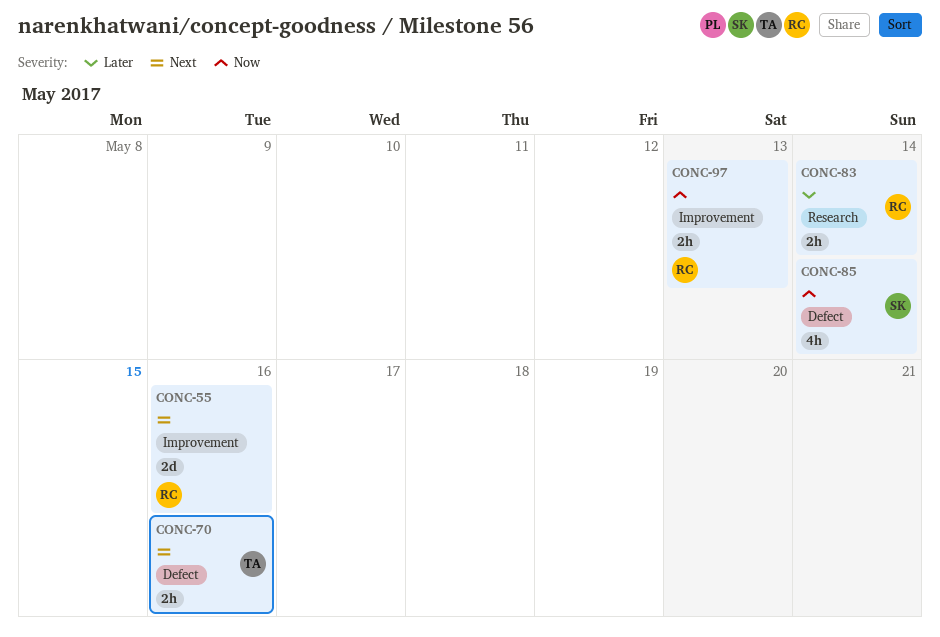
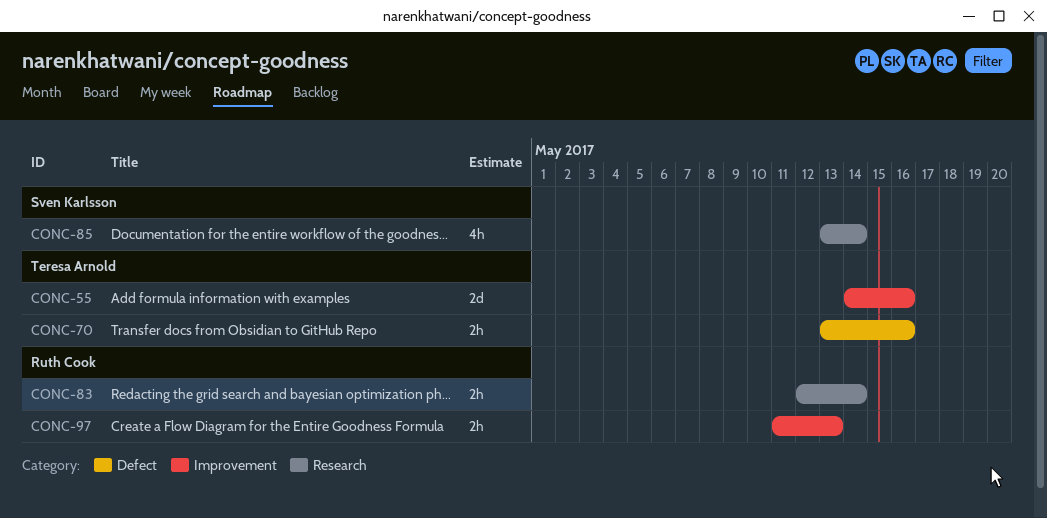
CONC-55, owner: Ruth Cook -> Teresa Arnold
CONC-85, label: Defect -> Research

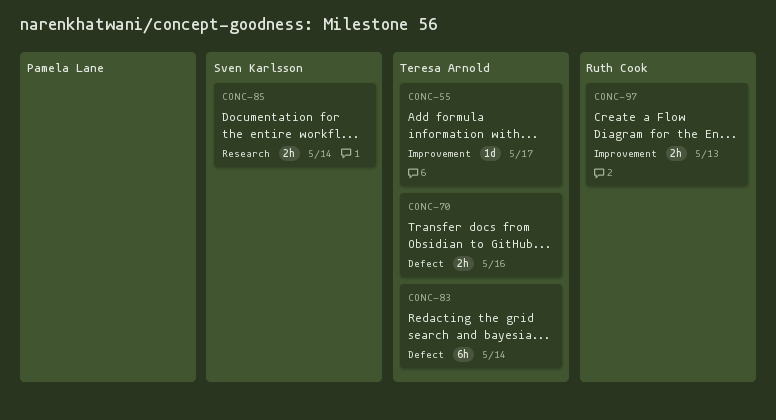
CONC-55, estimate: 2d -> 1d
CONC-55, due: May 16 -> May 17
CONC-83, owner: Ruth Cook -> Teresa Arnold
CONC-83, label: Research -> Defect
CONC-83, estimate: 2h -> 6h
CONC-85, estimate: 4h -> 2h

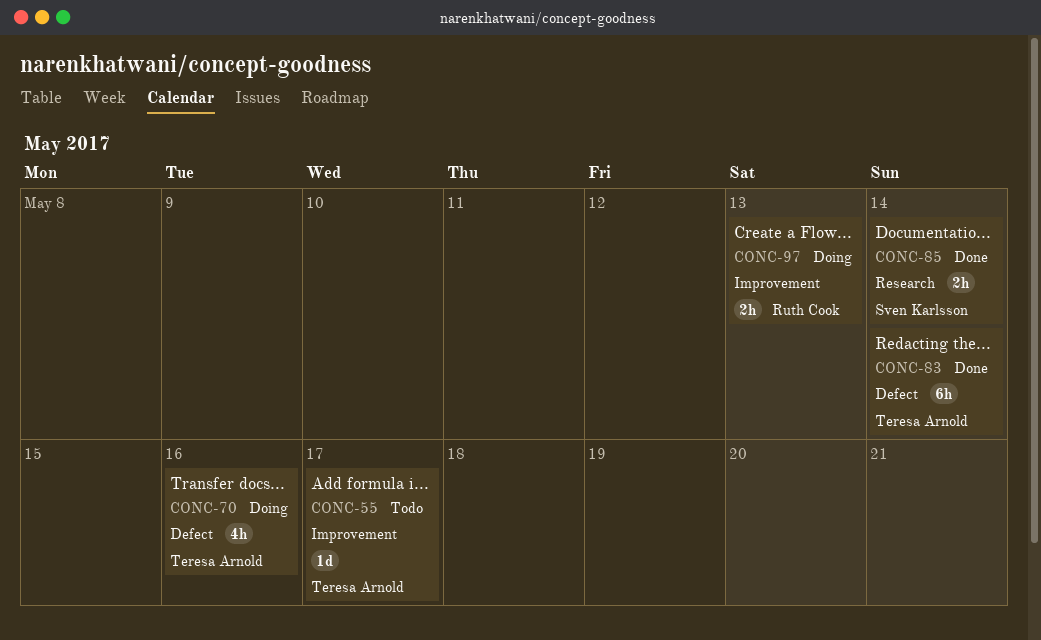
CONC-70, estimate: 2h -> 4h

